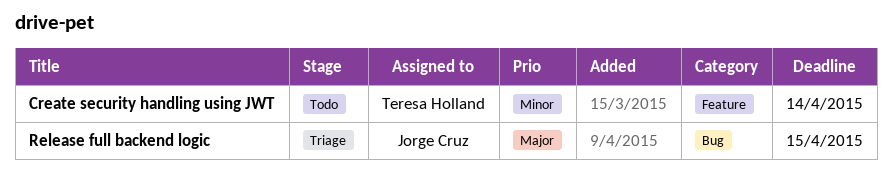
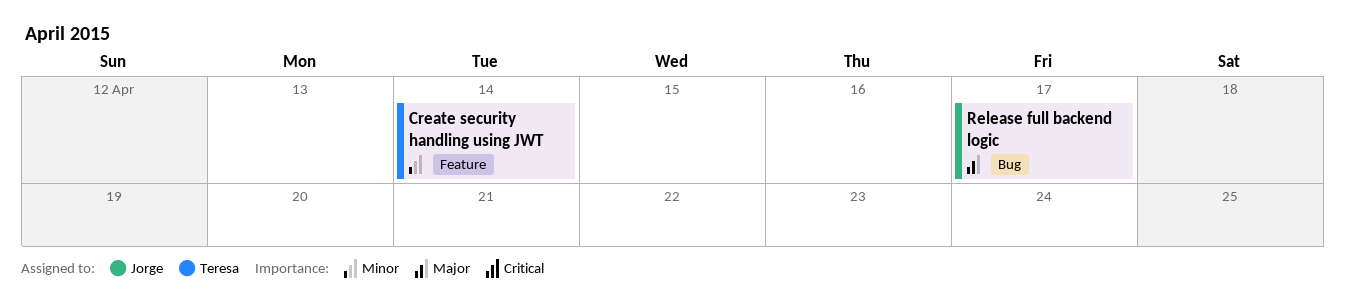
Release full backend logic, due: Apr 15 -> Apr 17

